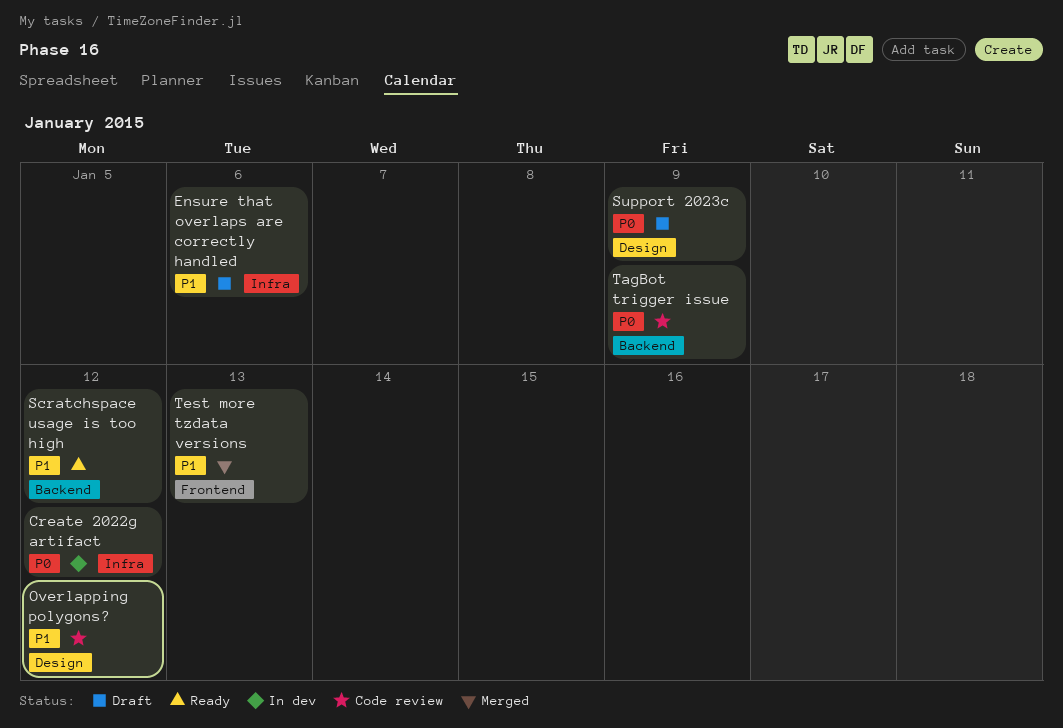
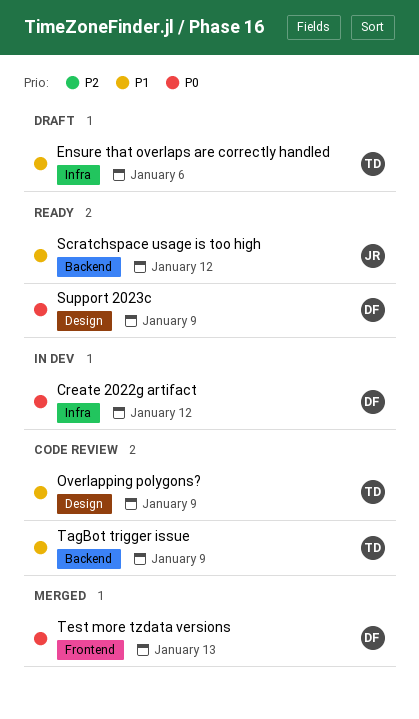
Overlapping polygons?, due: Jan 12 -> Jan 9
Support 2023c, status: Draft -> Ready
TagBot trigger issue, priority: P0 -> P1
Test more tzdata versions, priority: P1 -> P0

